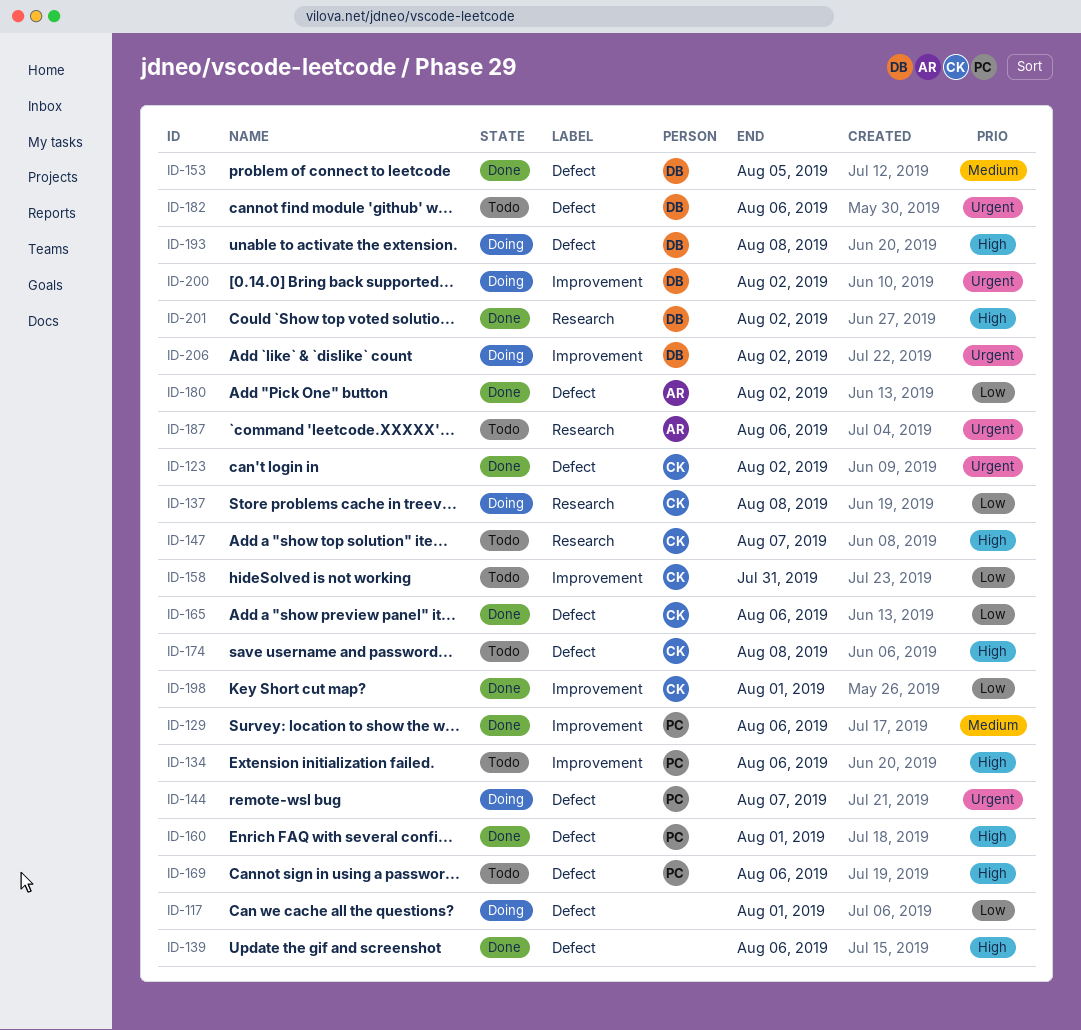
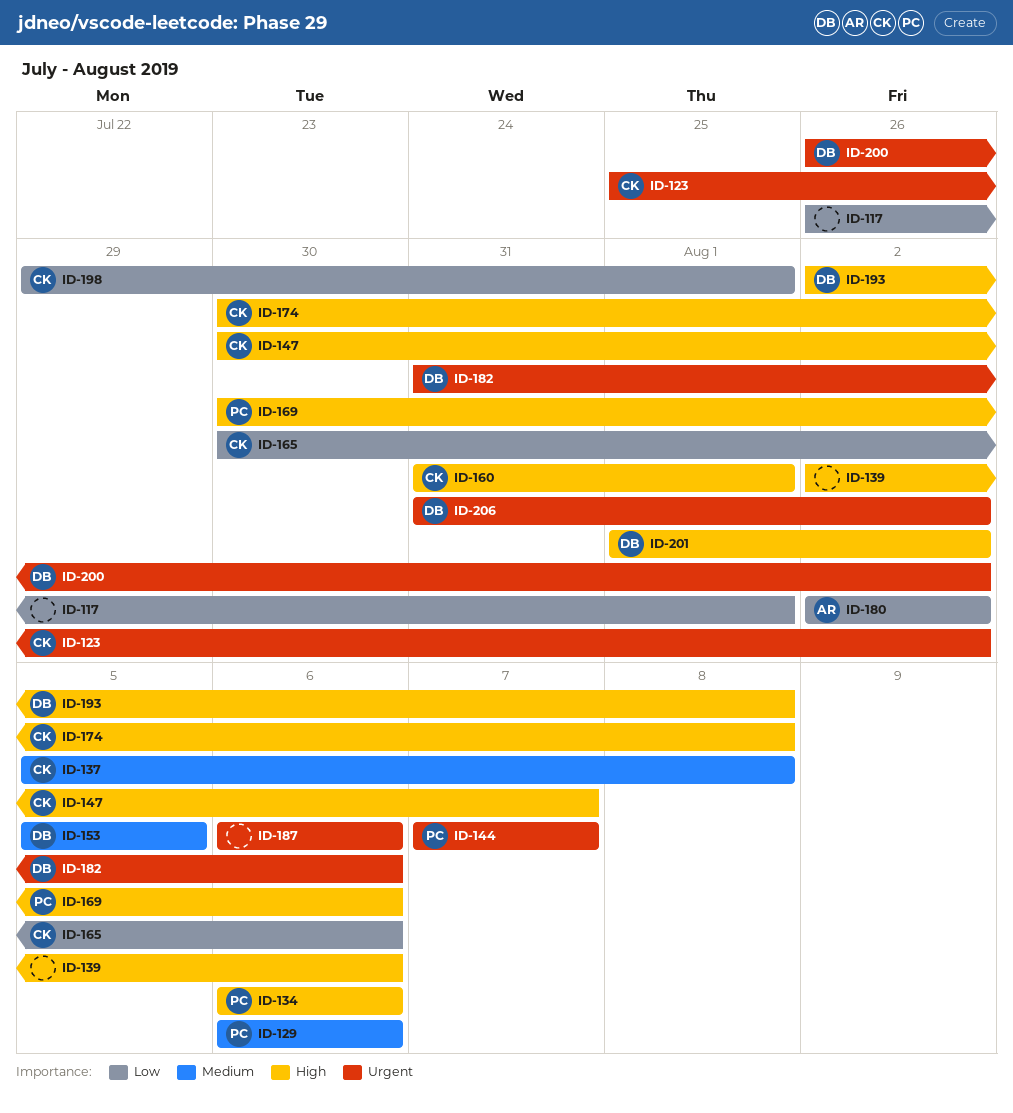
ID-137, priority: Low -> Medium
ID-158: present -> none
ID-160, owner: PC -> CK
ID-187, owner: AR -> none

